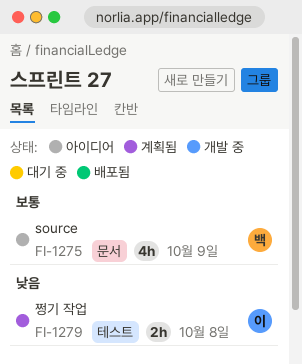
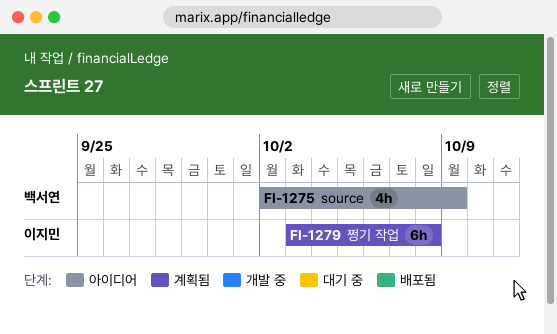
FI-1279, estimate: 2h -> 6h

